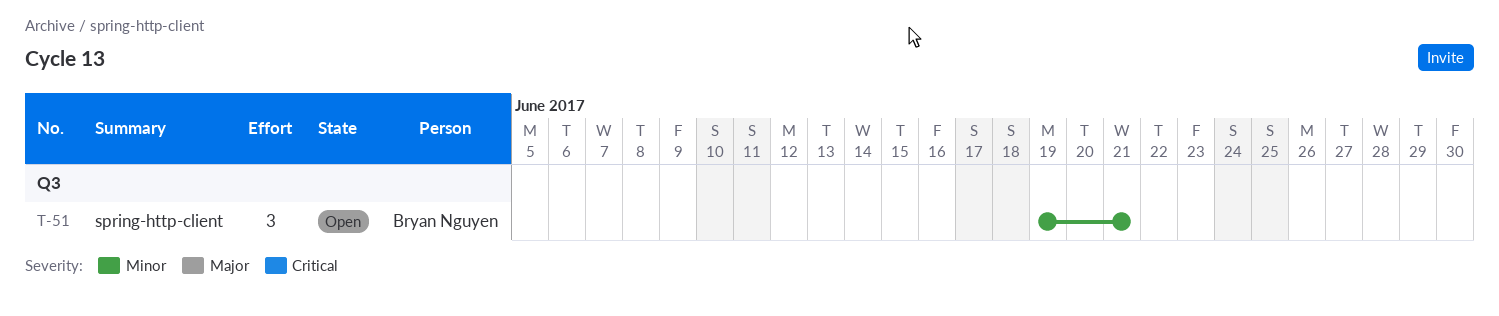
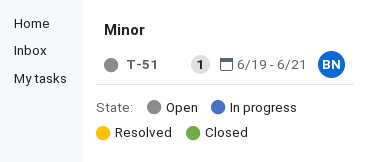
T-51, estimate: 3 -> 1

